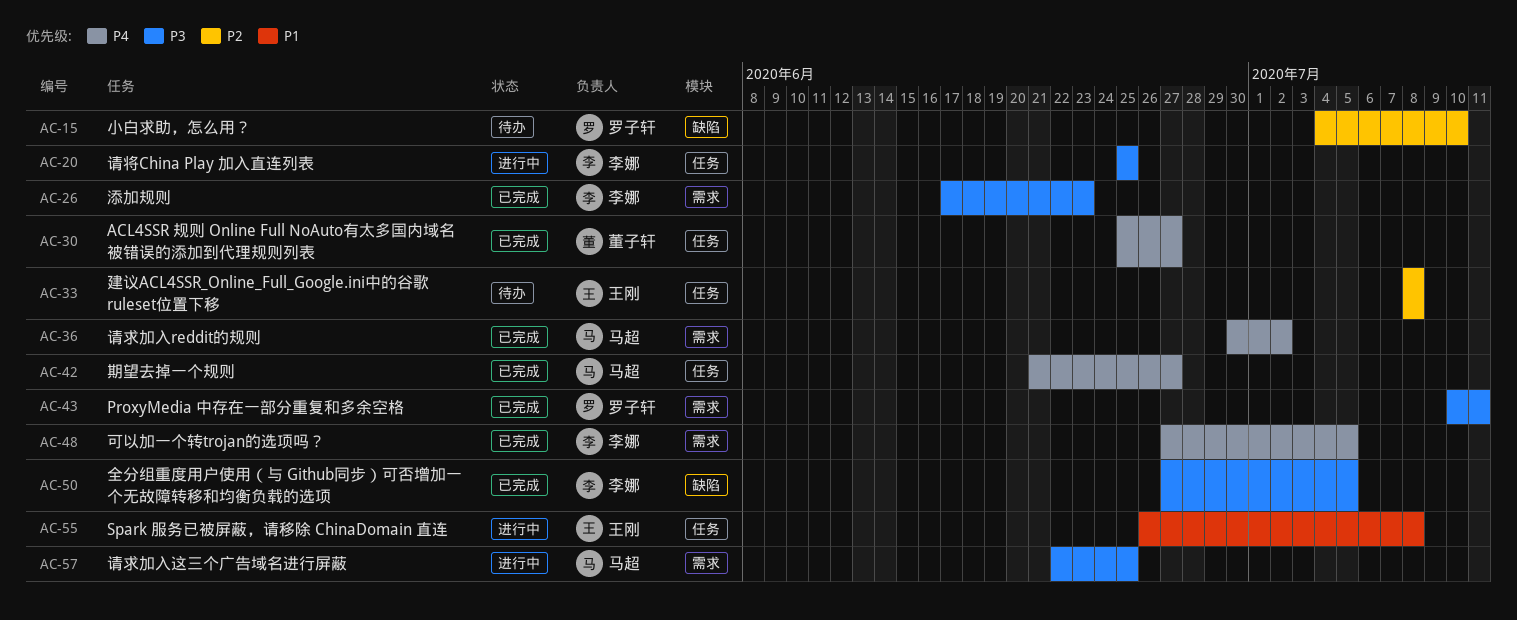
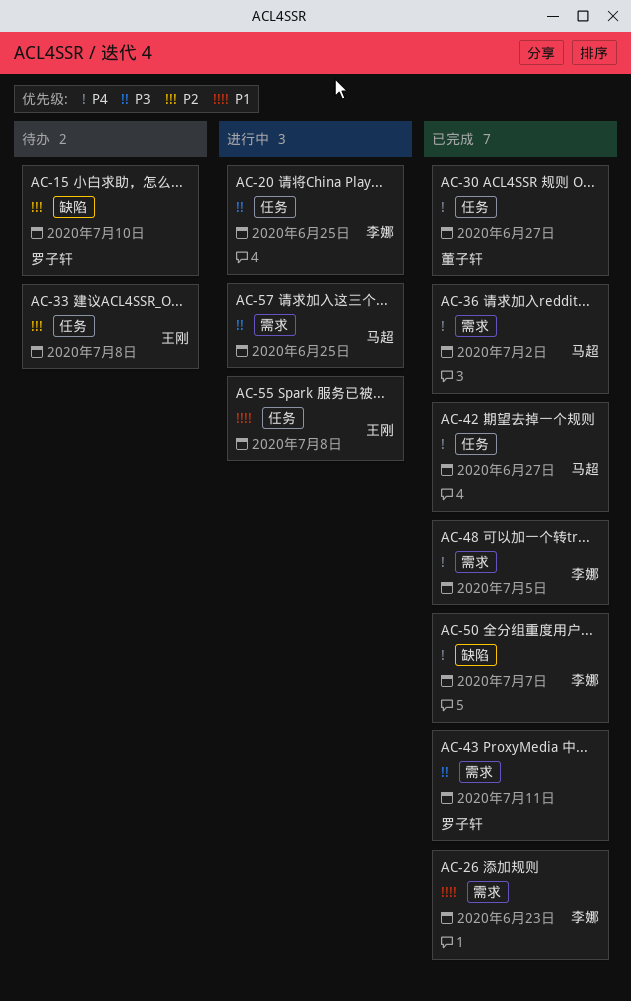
AC-26, priority: P3 -> P1
AC-50, priority: P3 -> P4
AC-50, due: Jul 5 -> Jul 7

